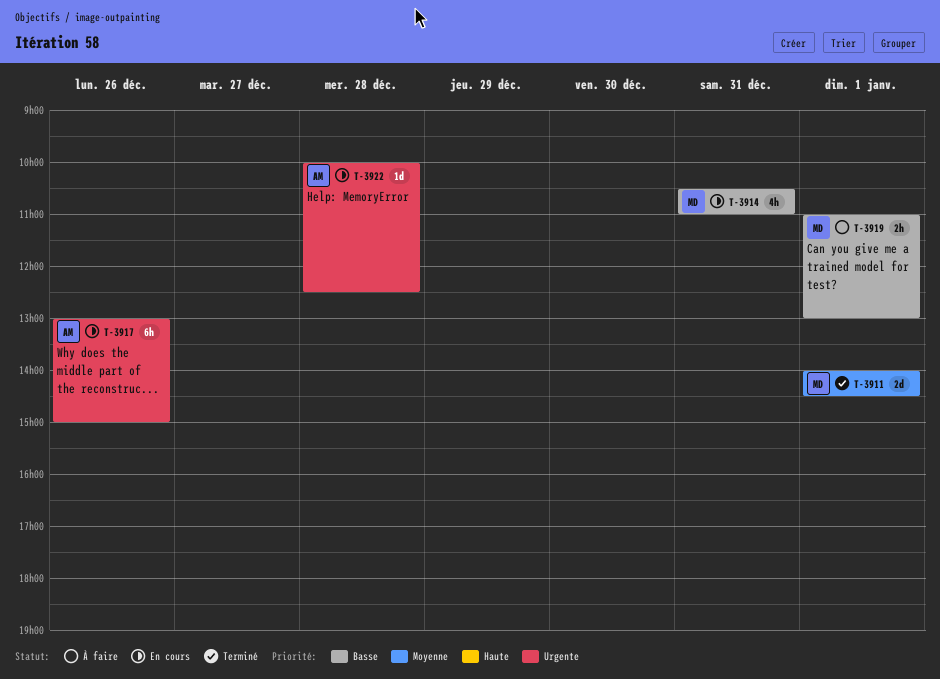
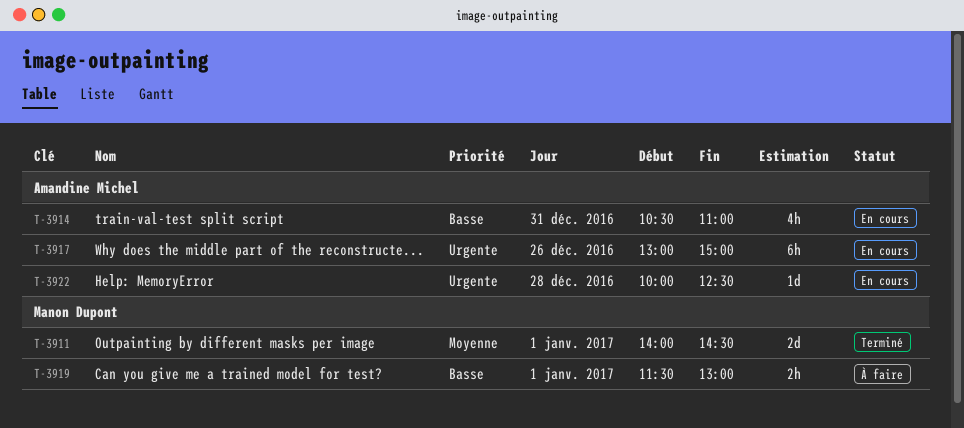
T-3914, owner: Manon Dupont -> Amandine Michel
T-3919, begins: 11:00 -> 11:30

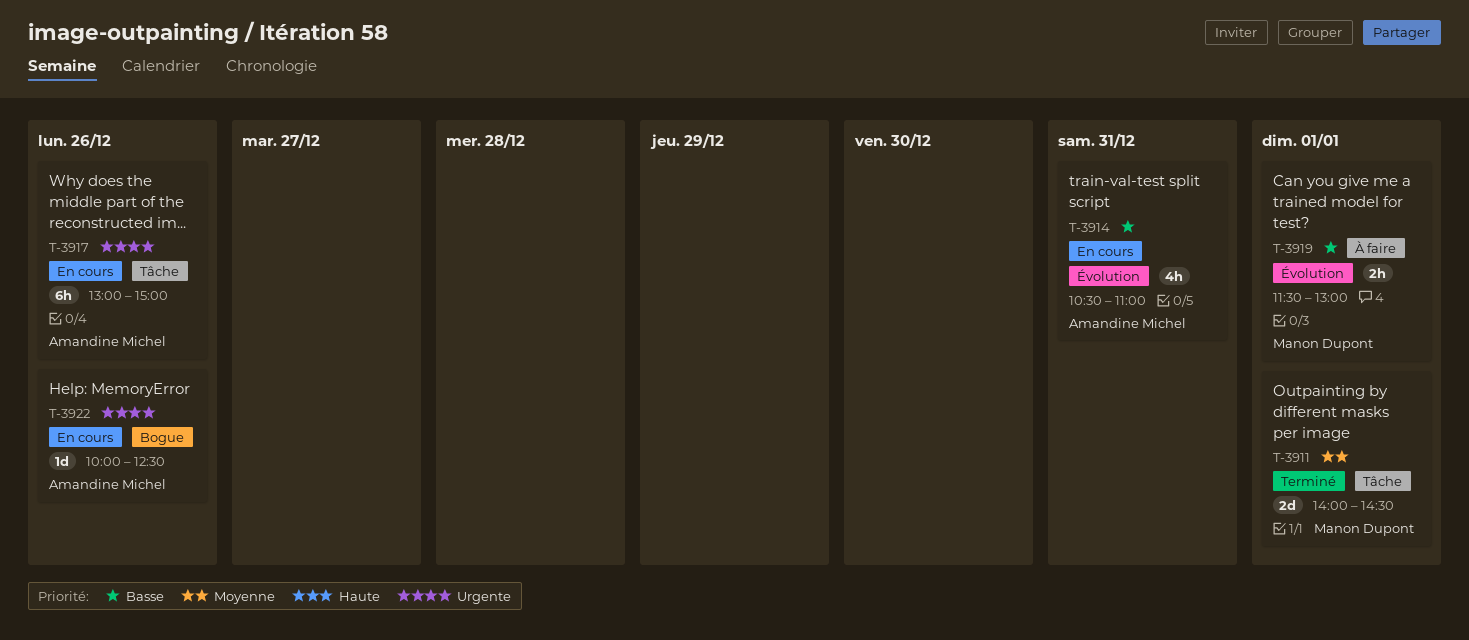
T-3922, day: Dec 28 -> Dec 26

